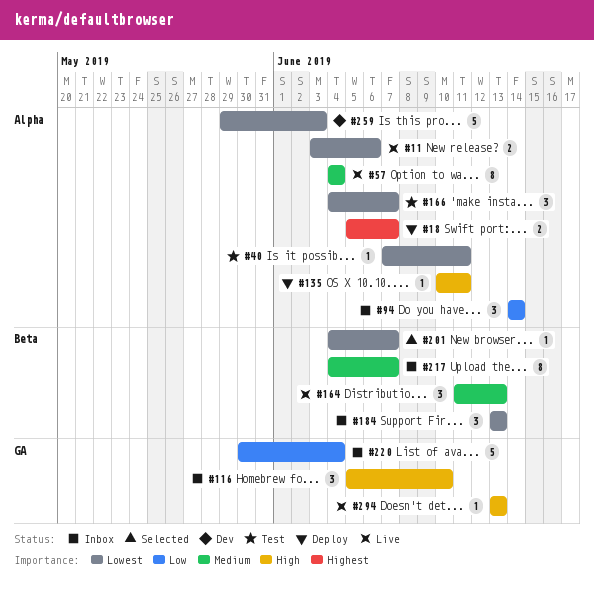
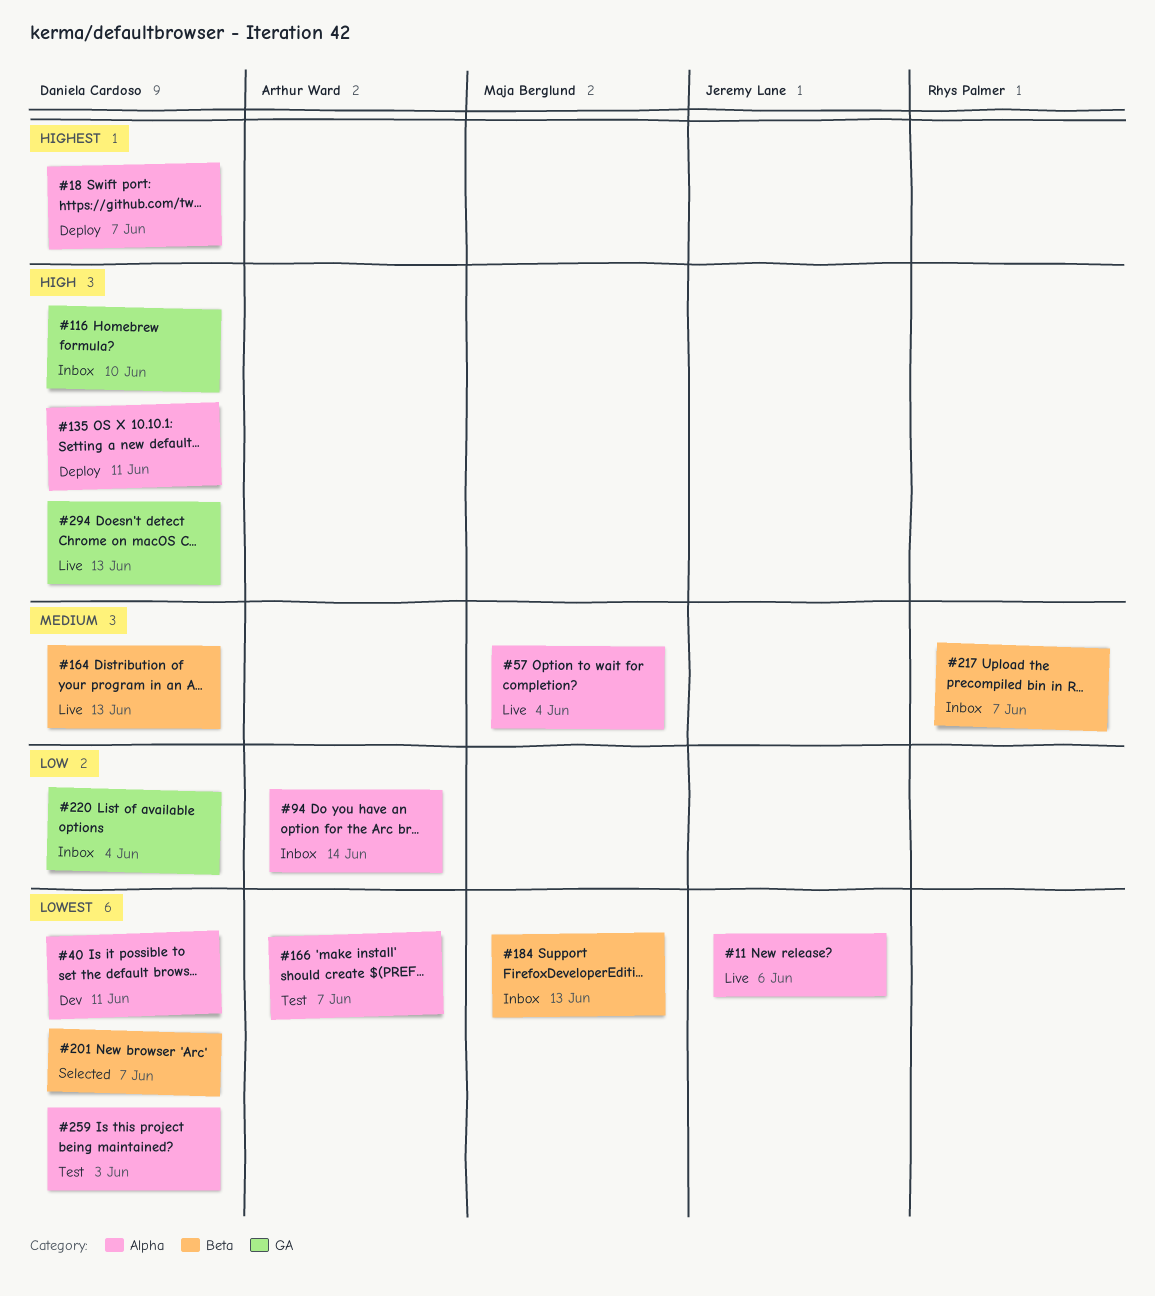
#40, status: Test -> Dev
#259, status: Dev -> Test

